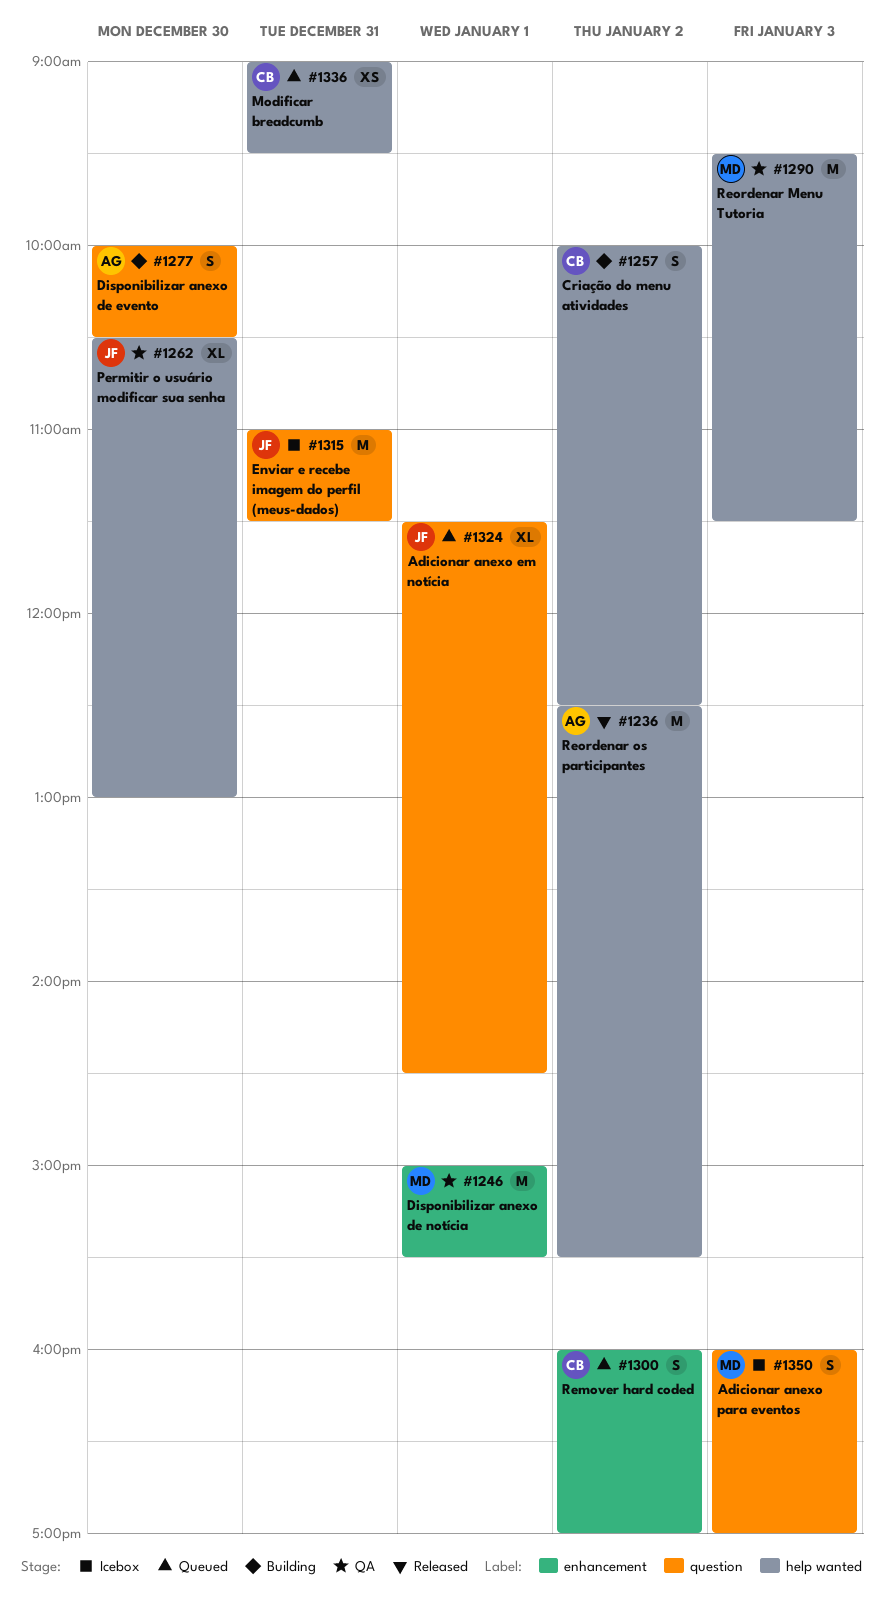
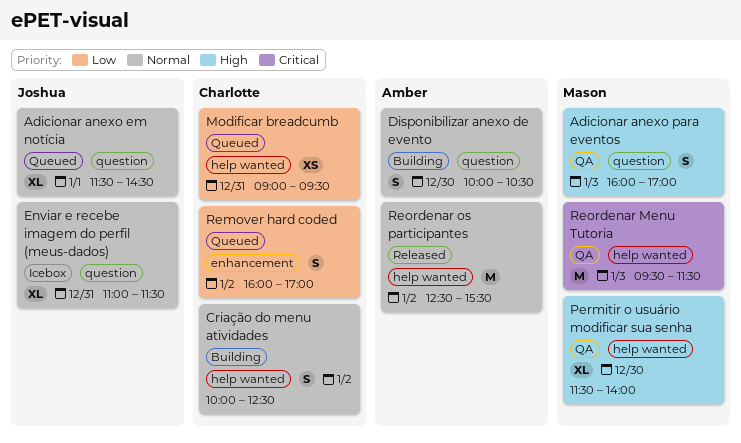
Adicionar anexo para eventos, status: Icebox -> QA
Disponibilizar anexo de notícia: present -> none
Enviar e recebe imagem do perfil (meus-dados), estimate: M -> XL
Permitir o usuário modificar sua senha, owner: Joshua -> Mason
Permitir o usuário modificar sua senha, begins: 10:30 -> 11:30
Permitir o usuário modificar sua senha, ends: 13:00 -> 14:00

